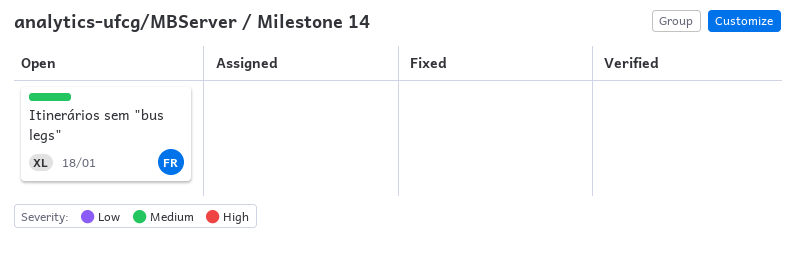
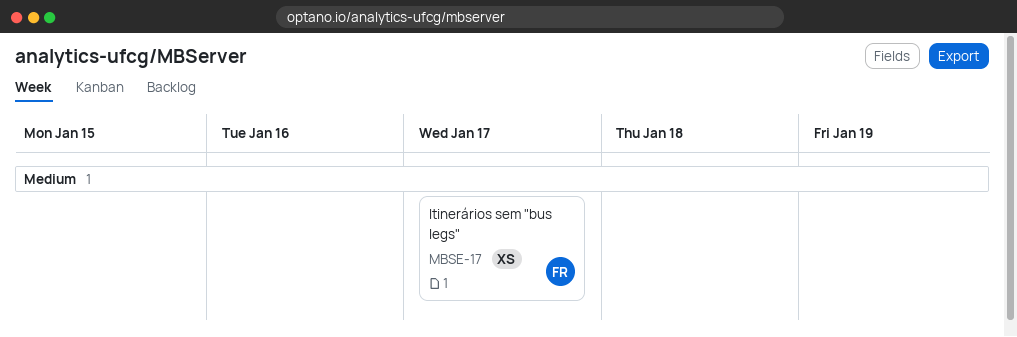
Itinerários sem "bus legs", estimate: XL -> XS
Itinerários sem "bus legs", due: Jan 18 -> Jan 17

